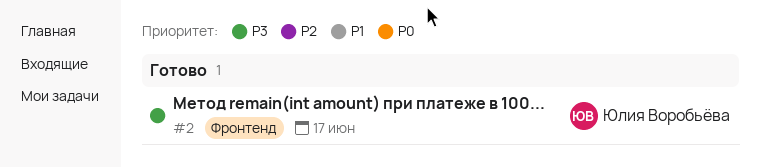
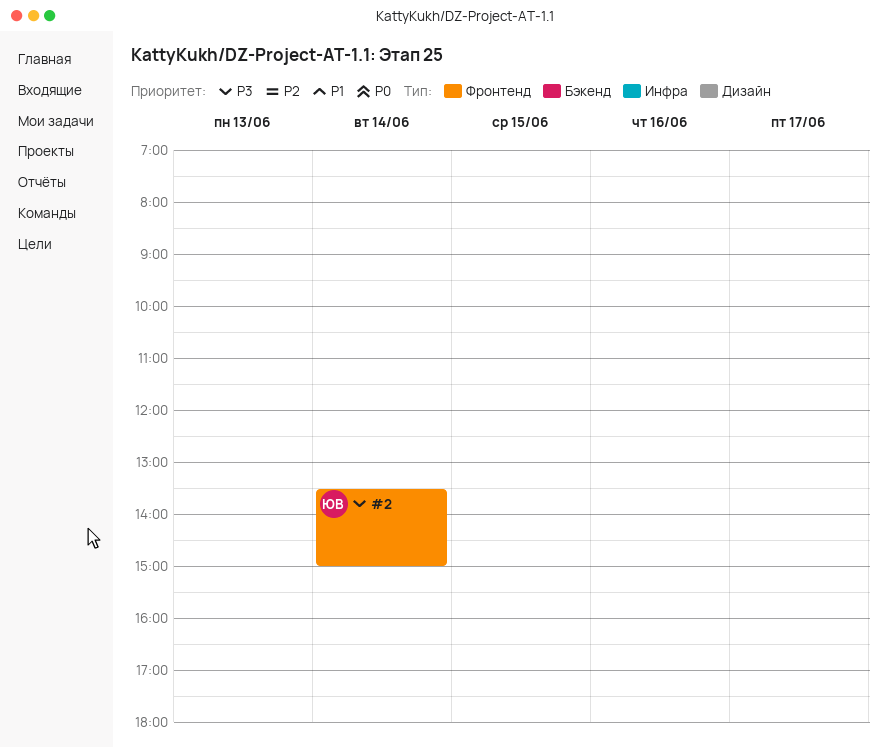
#2, day: Jun 17 -> Jun 14

